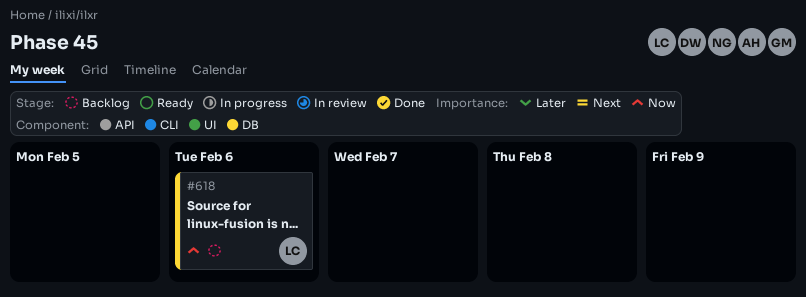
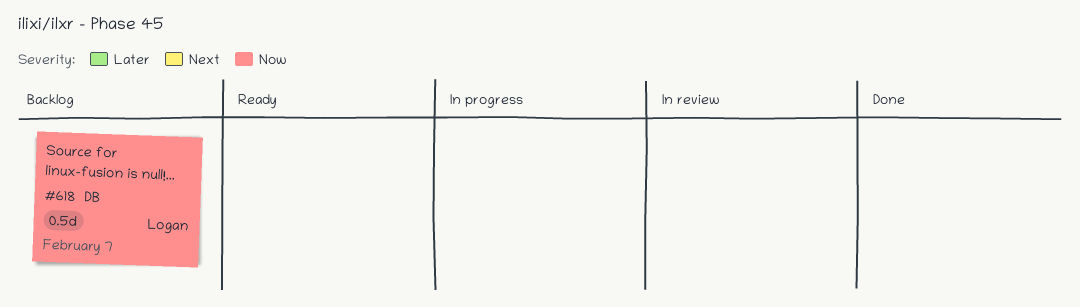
#618, due: Feb 6 -> Feb 7

